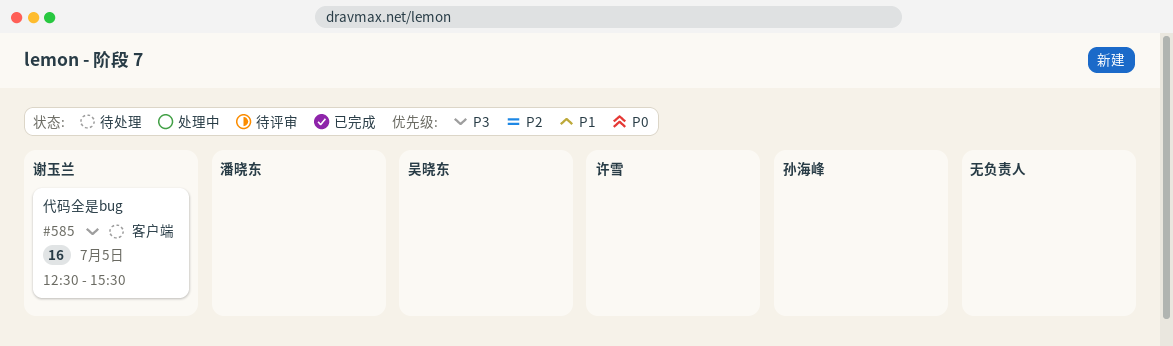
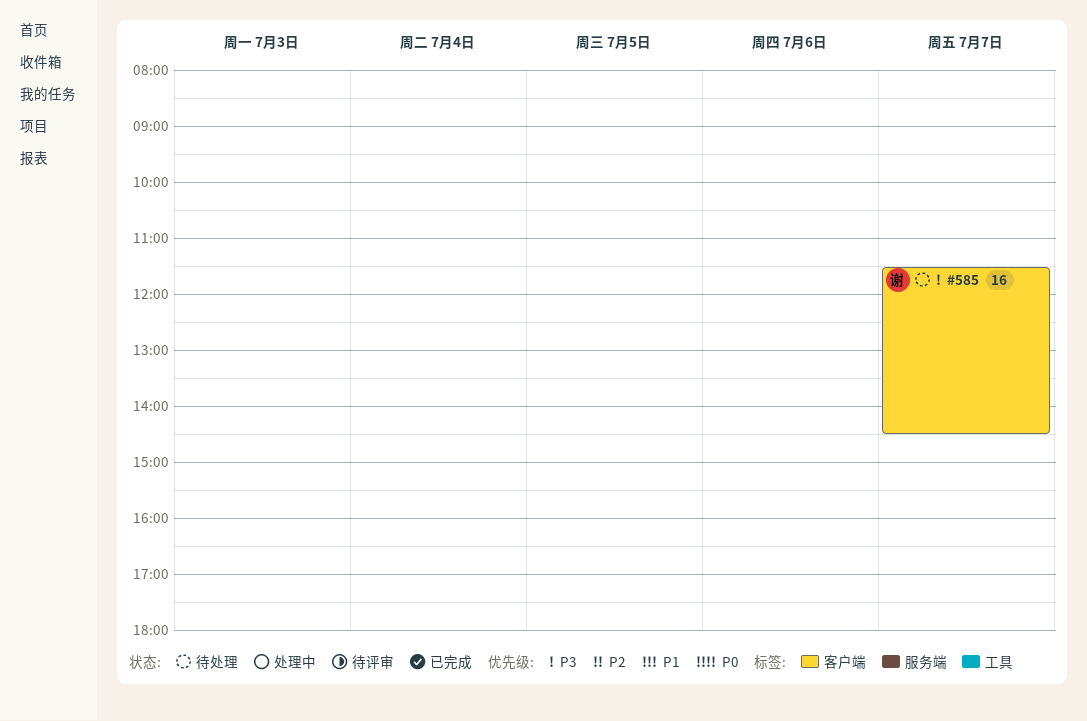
#585, day: Jul 5 -> Jul 7
#585, begins: 12:30 -> 11:30
#585, ends: 15:30 -> 14:30

